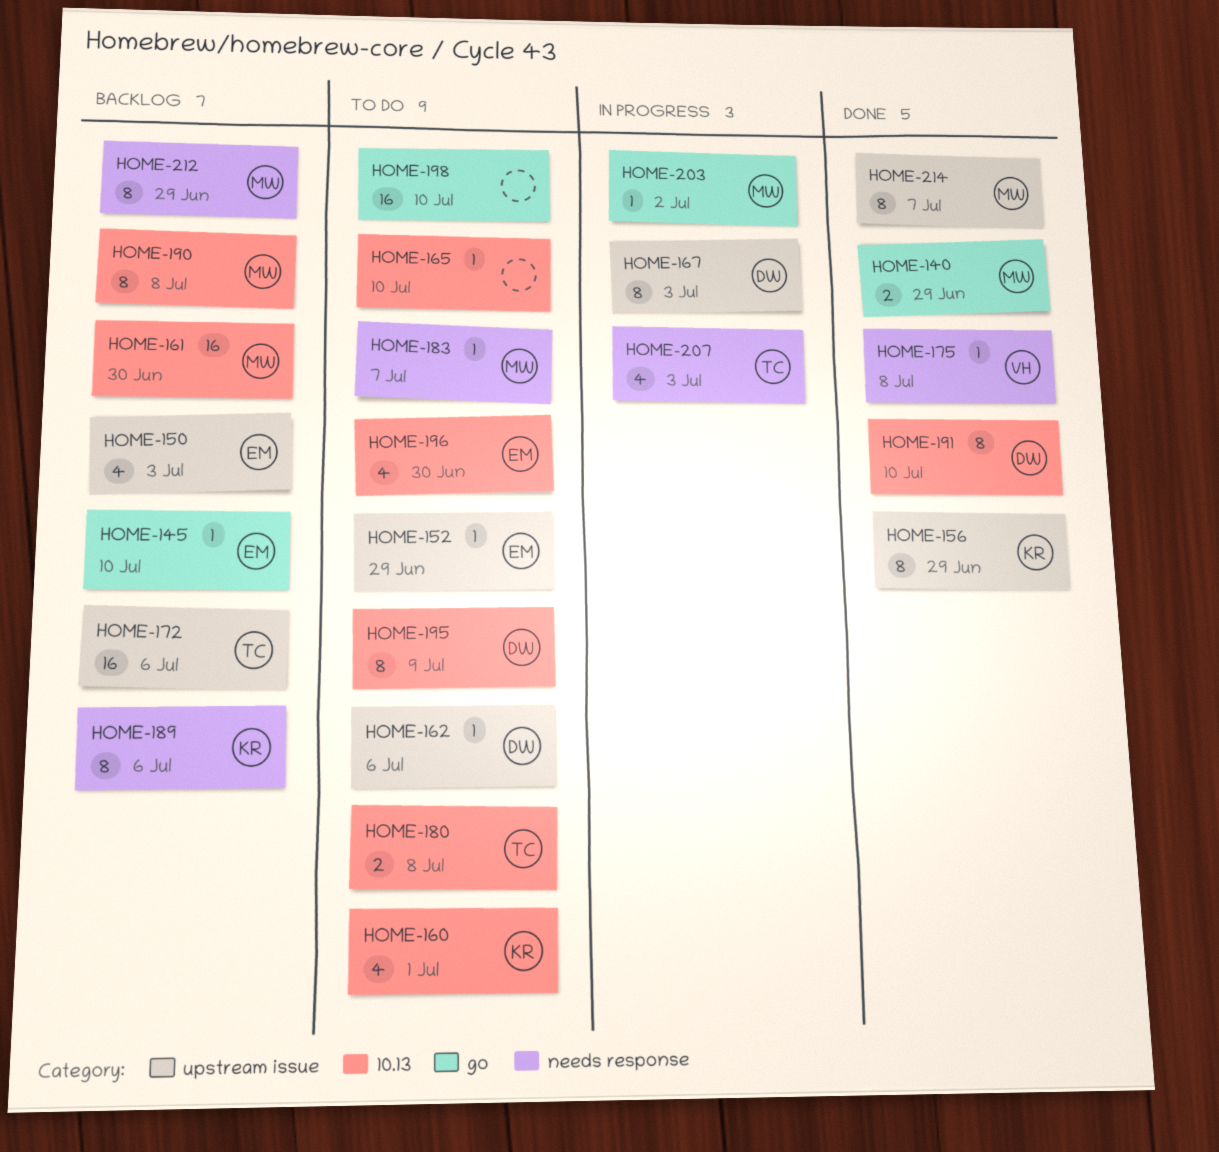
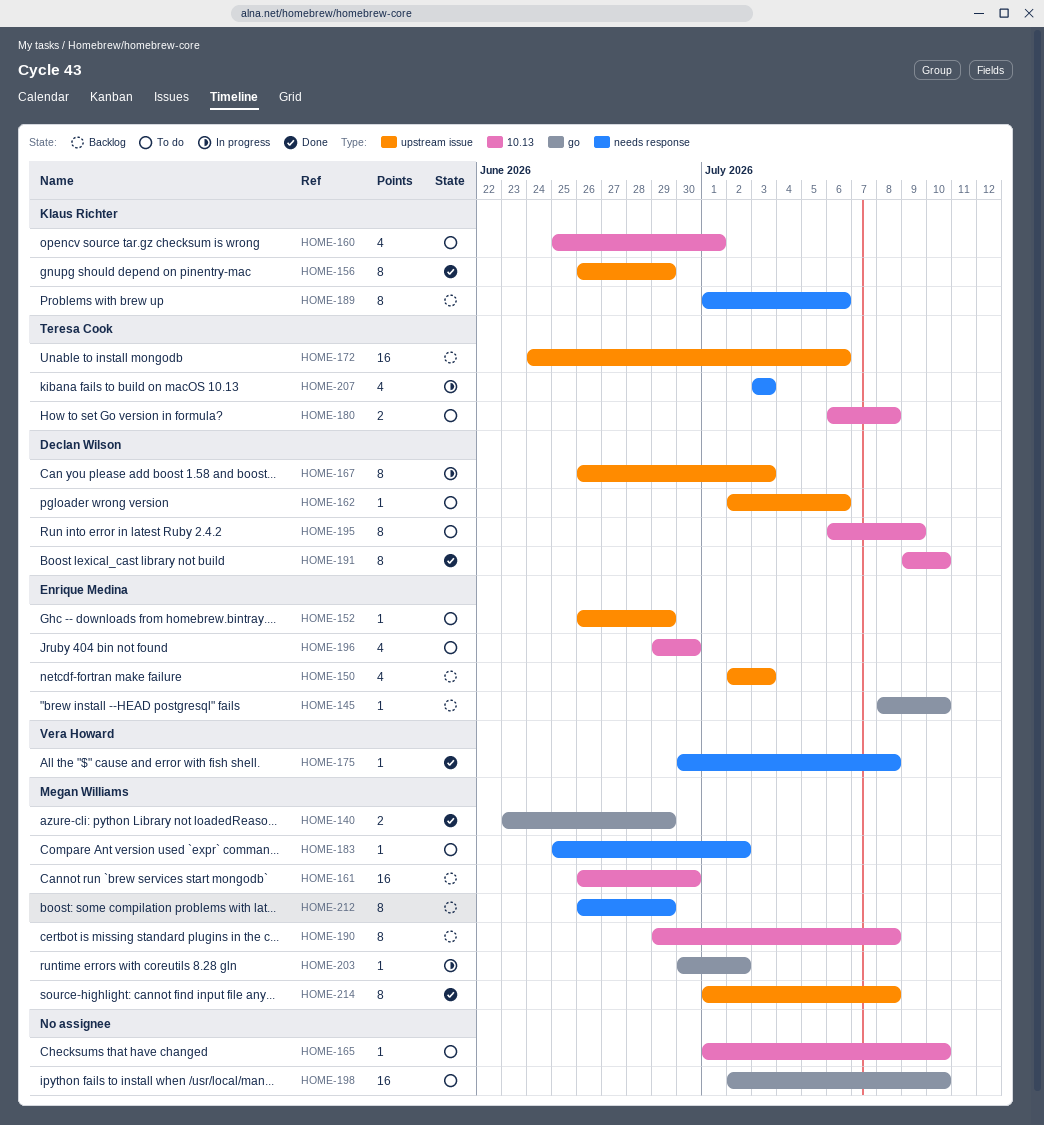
HOME-183, due: Jul 7 -> Jul 2
HOME-214, due: Jul 7 -> Jul 8

